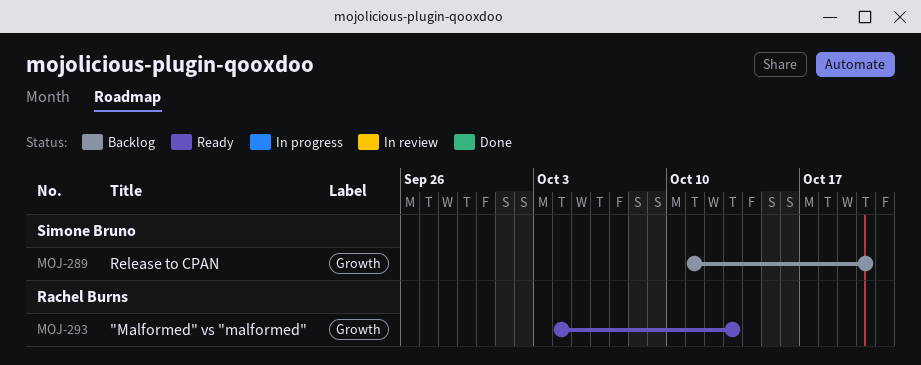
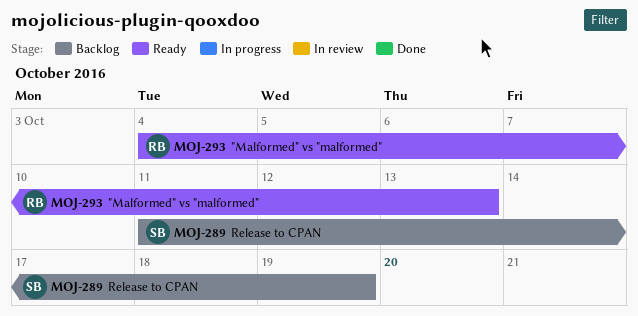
MOJ-289, due: Oct 20 -> Oct 19

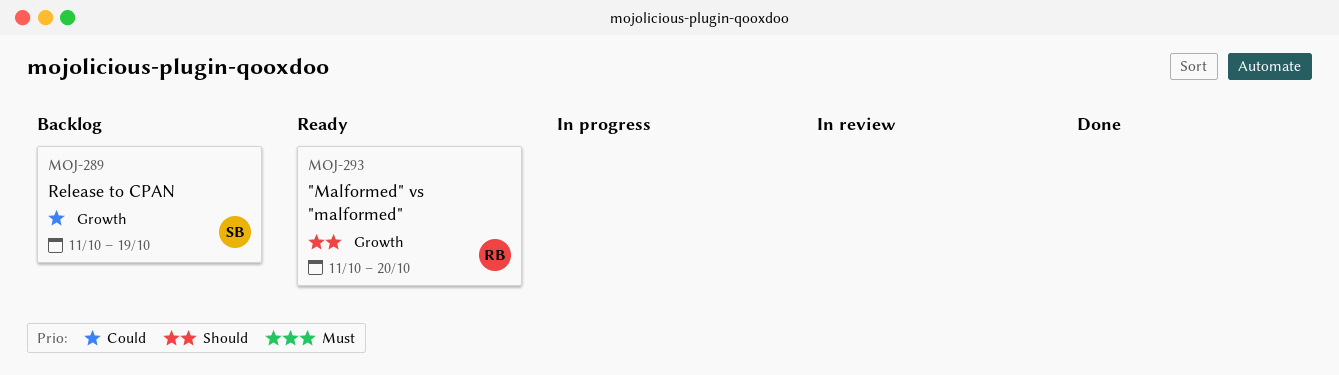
MOJ-293, start: Oct 4 -> Oct 11
MOJ-293, due: Oct 13 -> Oct 20

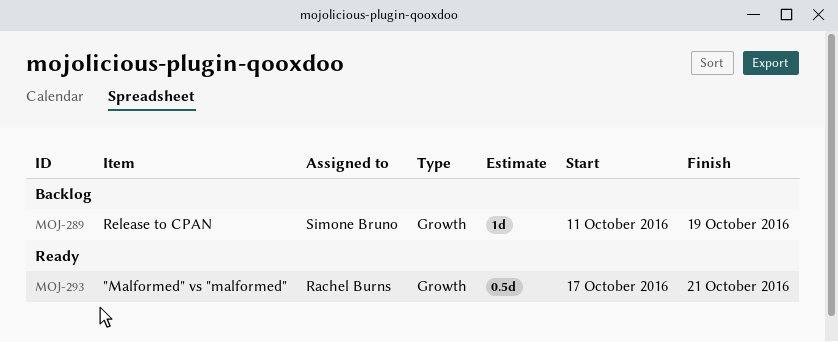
MOJ-293, start: Oct 11 -> Oct 17
MOJ-293, due: Oct 20 -> Oct 21

